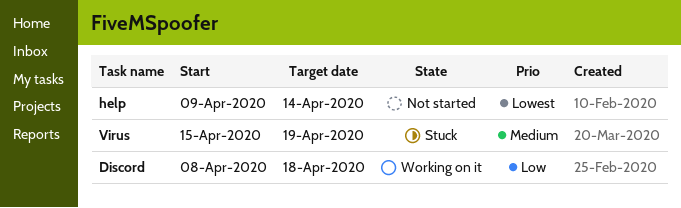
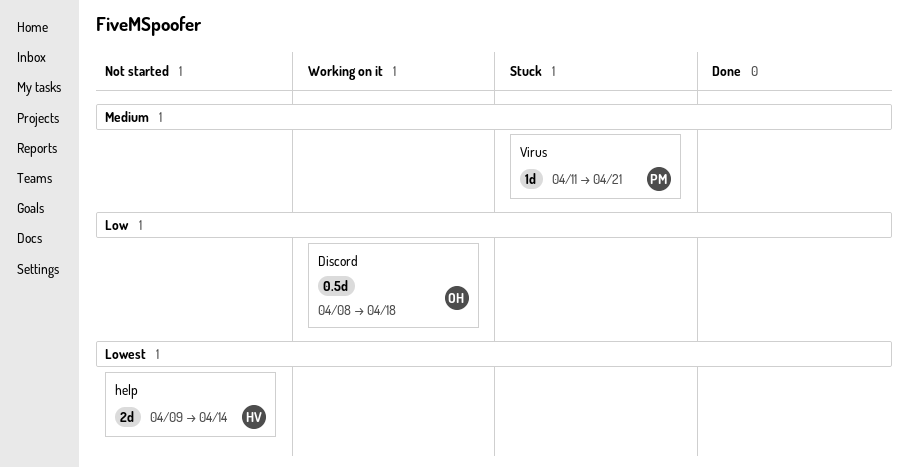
Virus, start: Apr 15 -> Apr 11
Virus, due: Apr 19 -> Apr 21

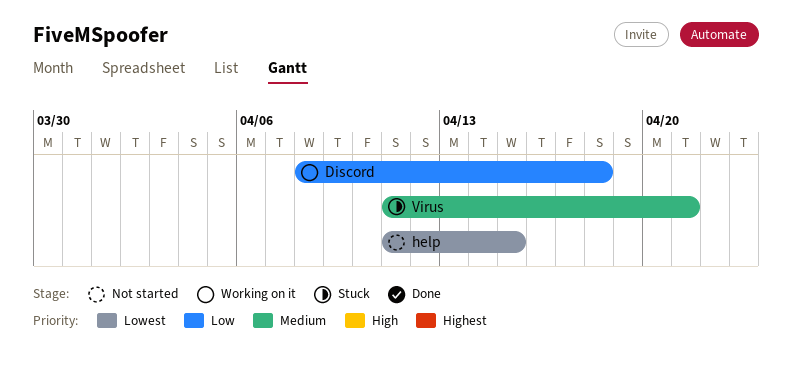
help, start: Apr 9 -> Apr 11
help, due: Apr 14 -> Apr 15

